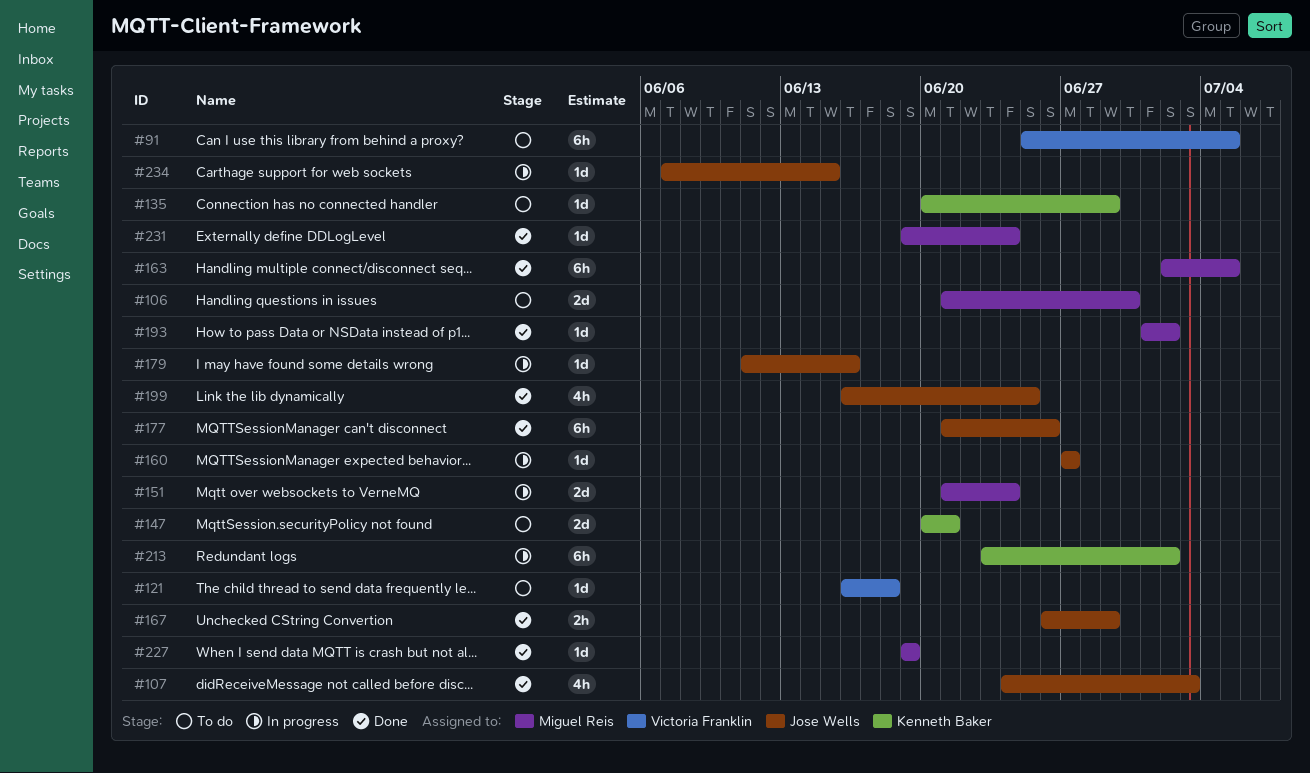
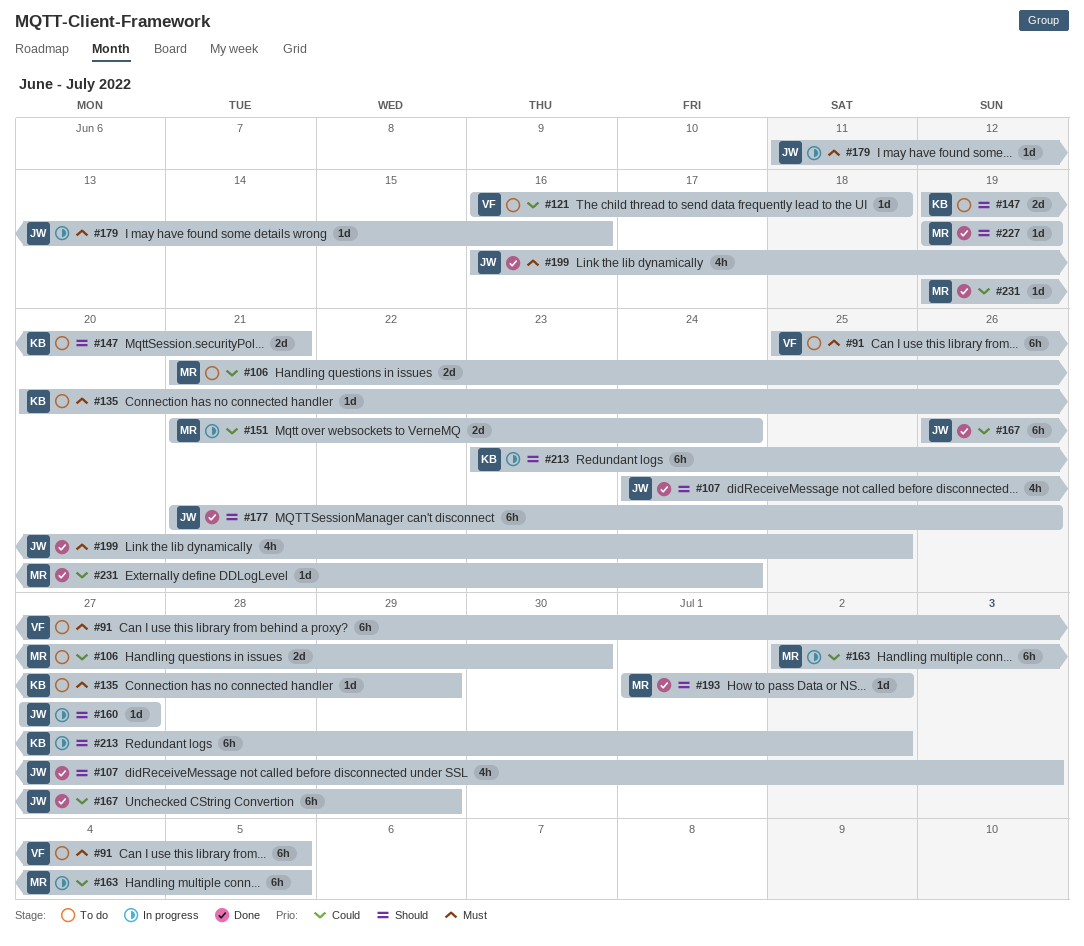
#147, start: Jun 20 -> Jun 19
#163, status: Done -> In progress
#167, estimate: 2h -> 6h
#234: present -> none

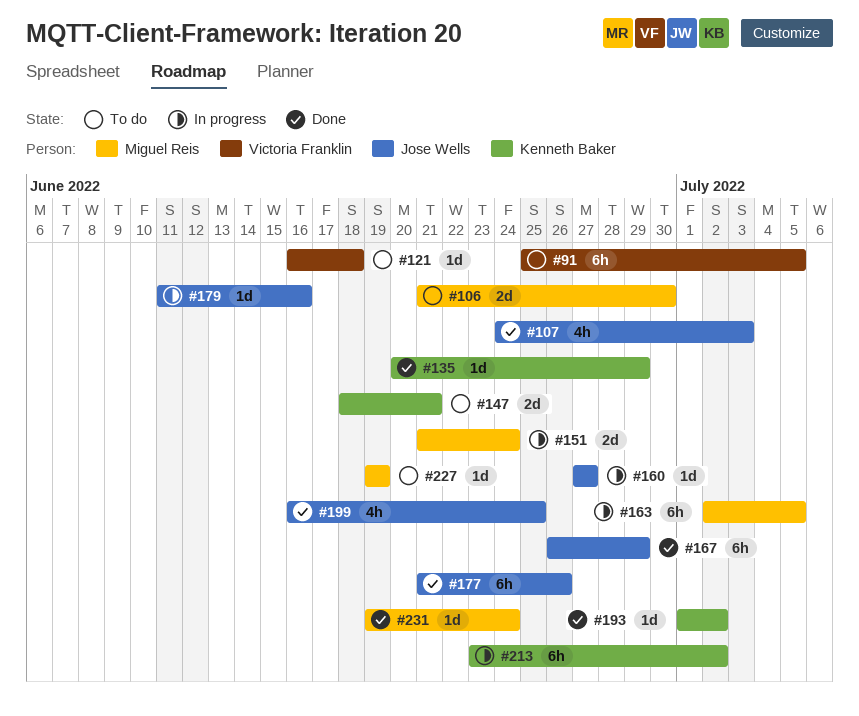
#135, status: To do -> Done
#147, start: Jun 19 -> Jun 18
#193, owner: Miguel Reis -> Kenneth Baker
#227, status: Done -> To do

